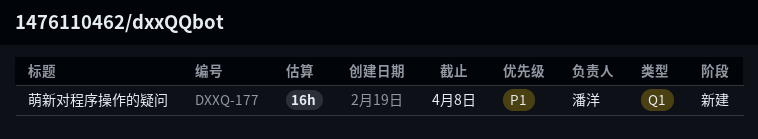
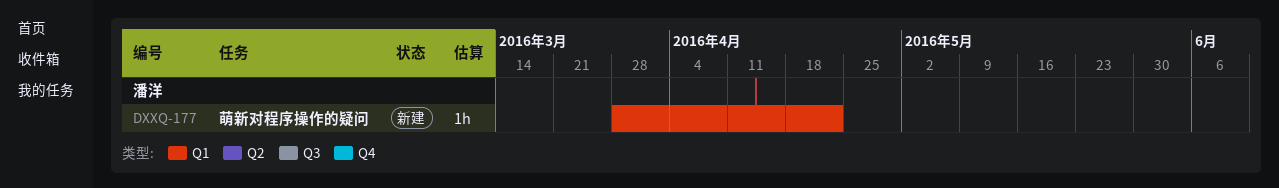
DXXQ-177, estimate: 16h -> 1h
DXXQ-177, due: Apr 8 -> Apr 22

